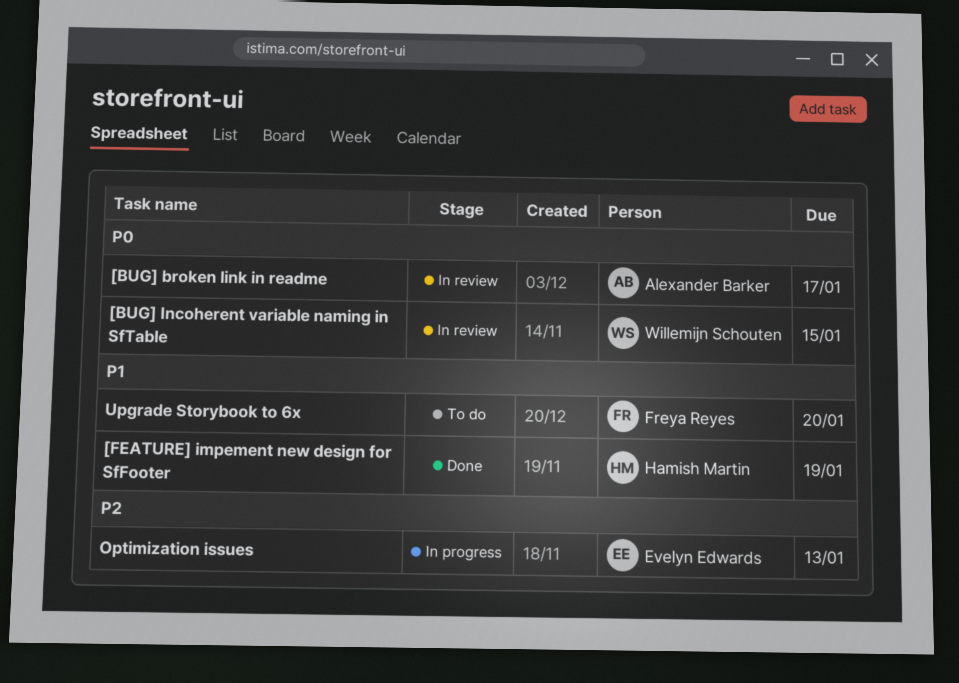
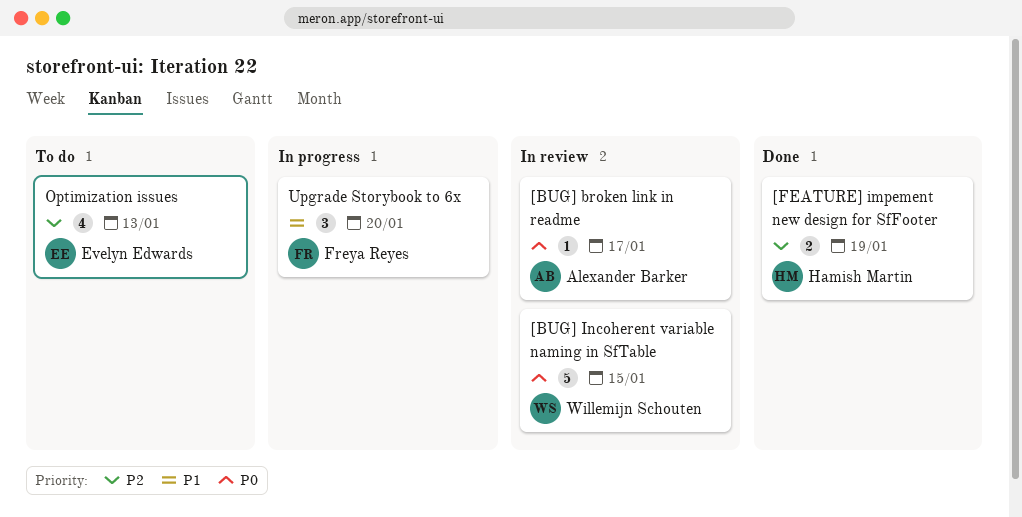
[FEATURE] impement new design for SfFooter, priority: P1 -> P2
Optimization issues, status: In progress -> To do
Upgrade Storybook to 6x, status: To do -> In progress

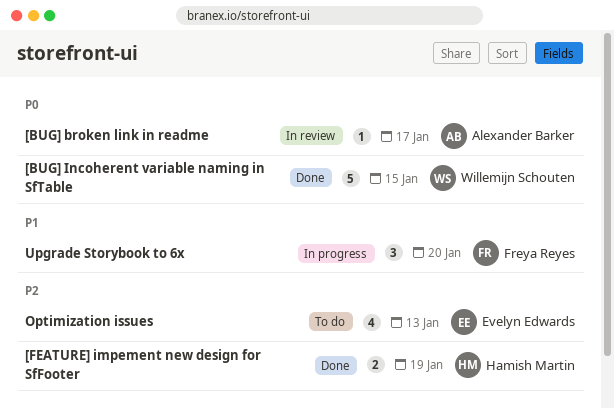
[BUG] Incoherent variable naming in SfTable, status: In review -> Done

